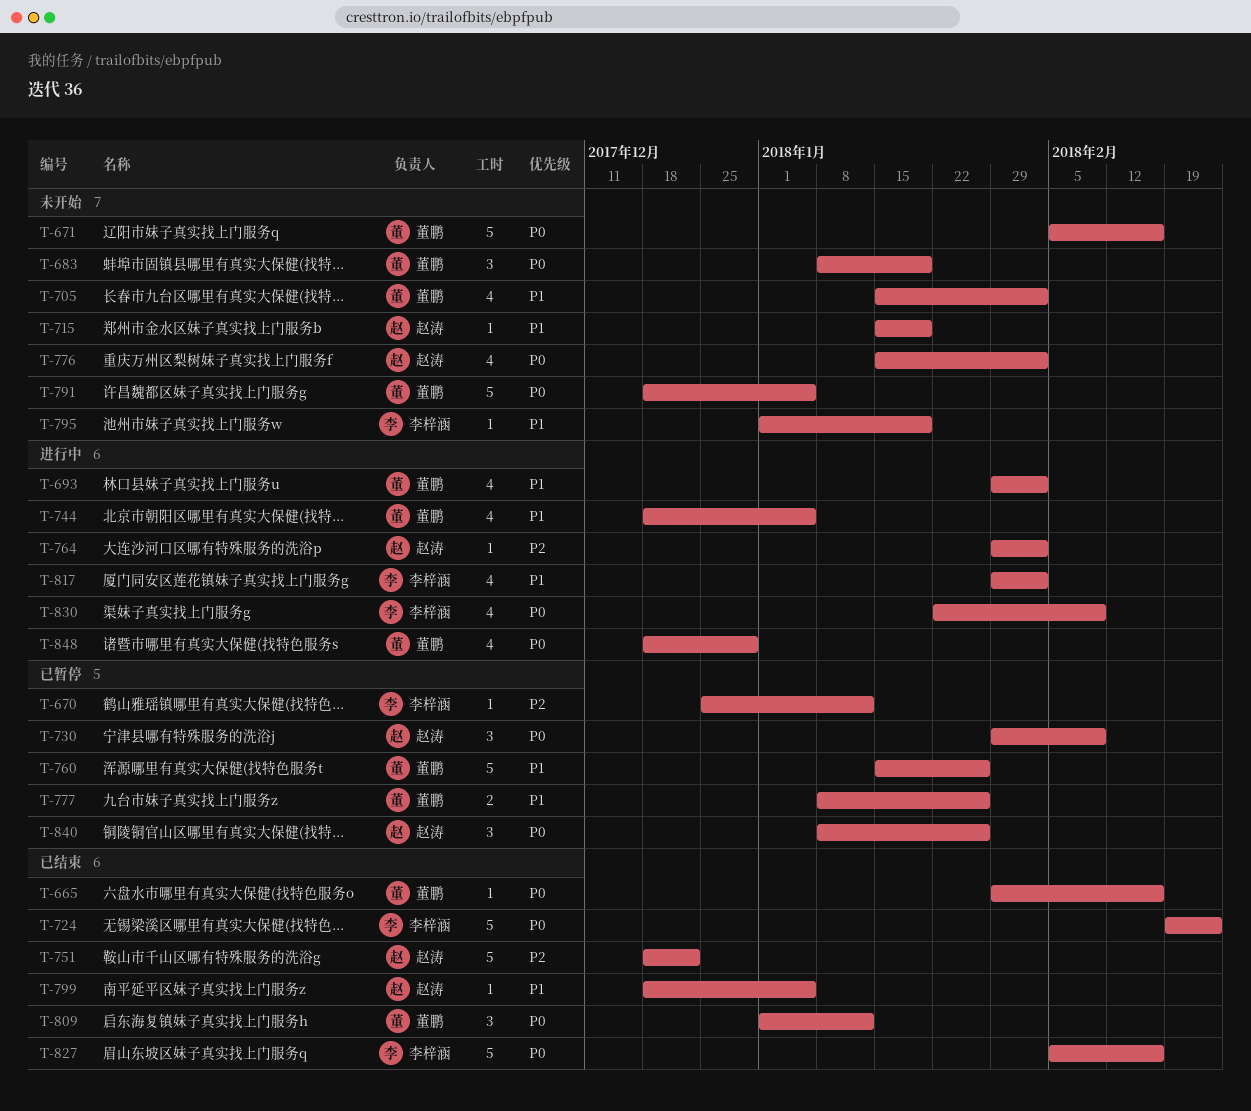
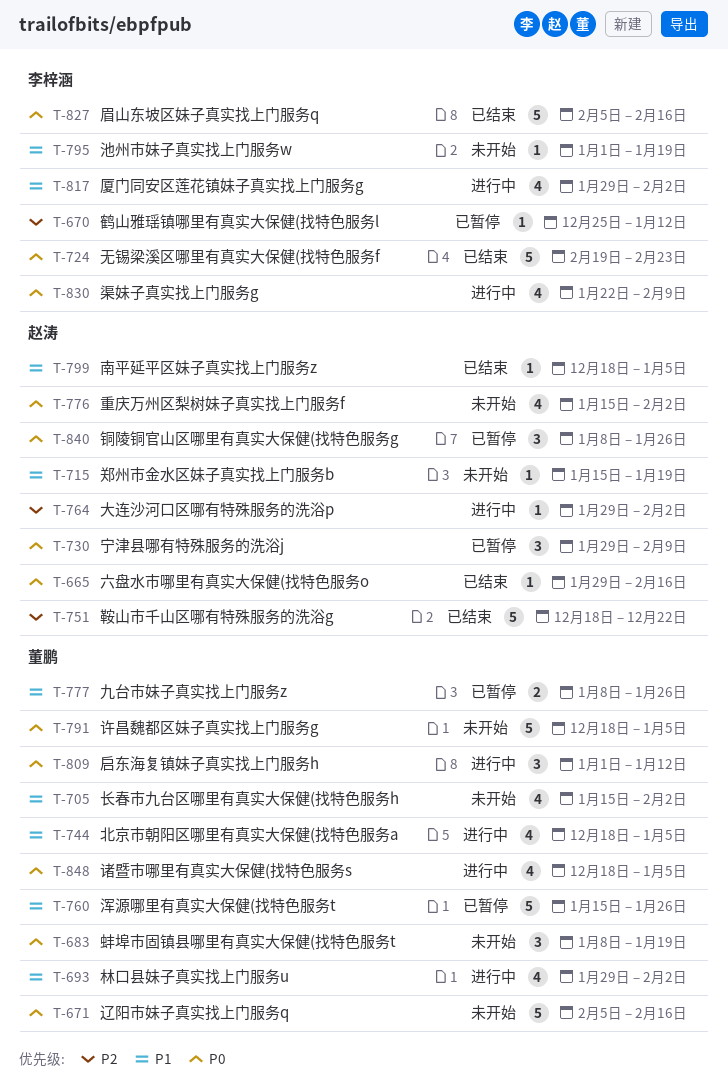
T-665, owner: 董鹏 -> 赵涛
T-809, status: 已结束 -> 进行中
T-848, due: Dec 29 -> Jan 5

